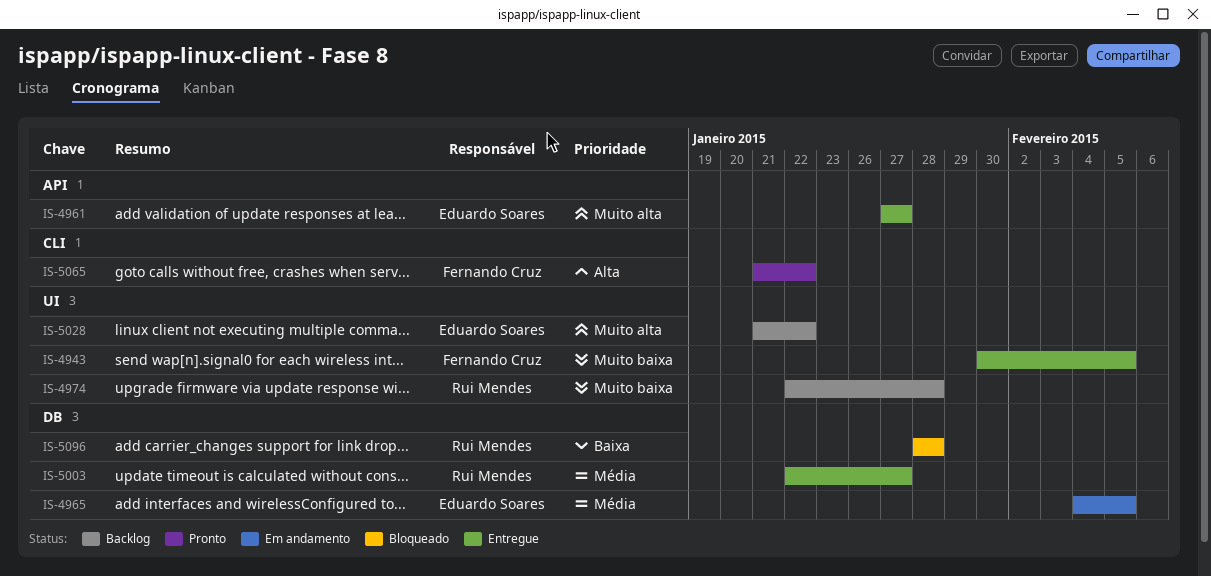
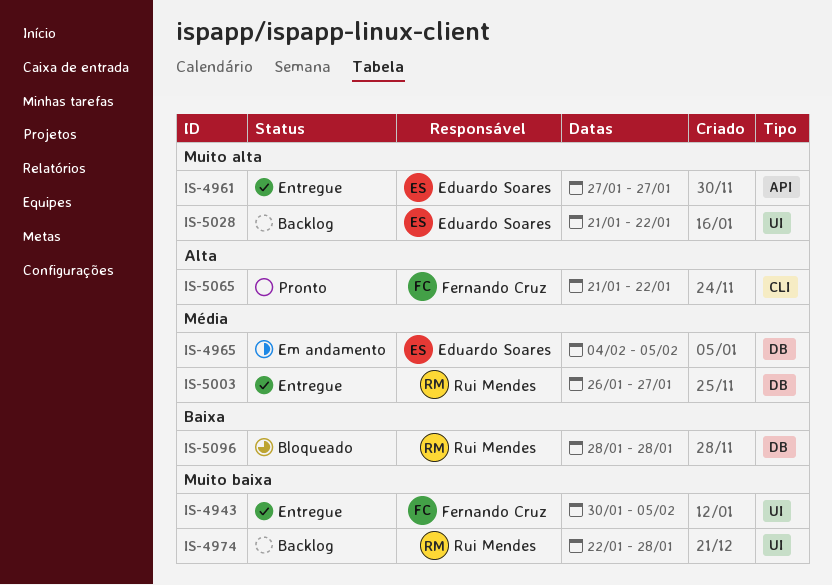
IS-5003, start: Jan 22 -> Jan 26

